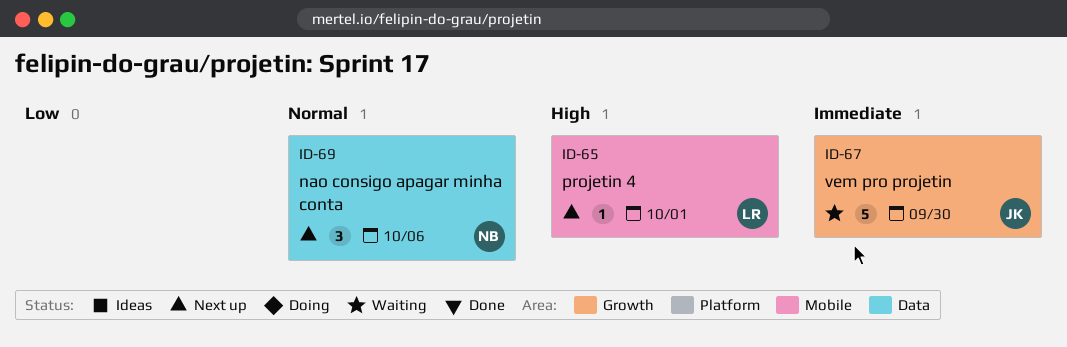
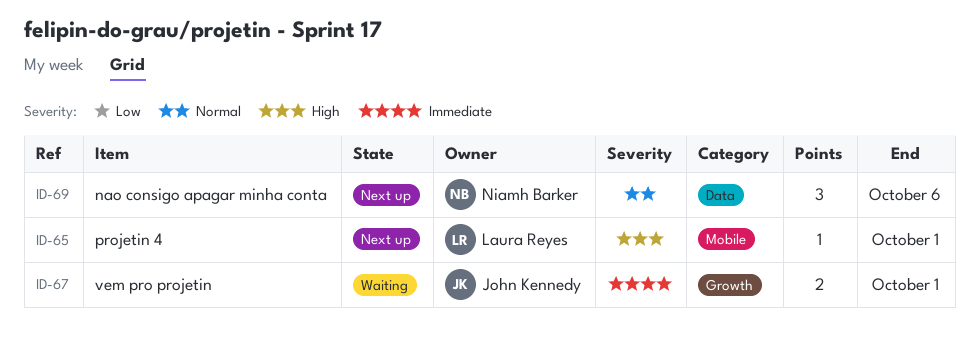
ID-67, estimate: 5 -> 2
ID-67, due: Sep 30 -> Oct 1

